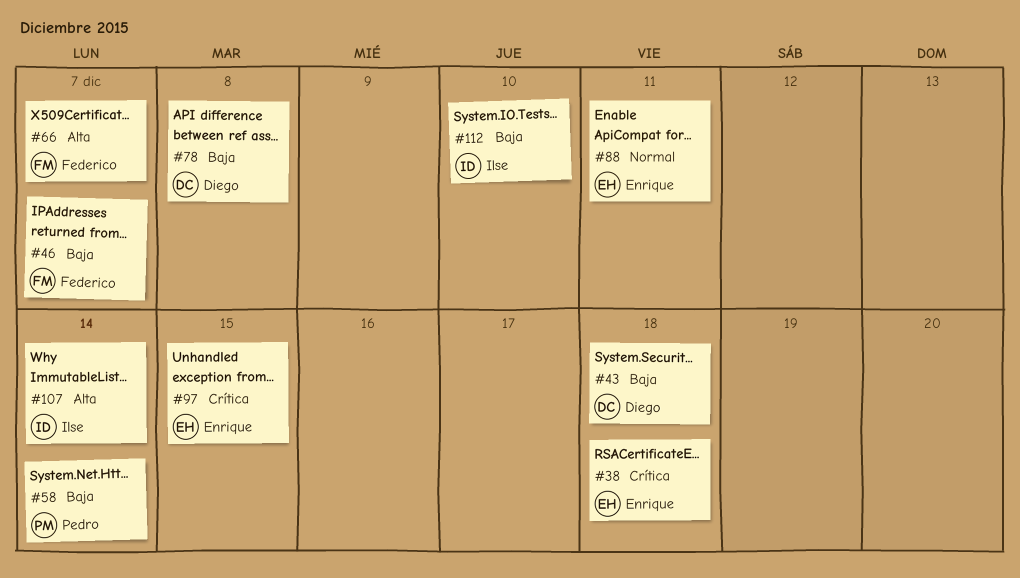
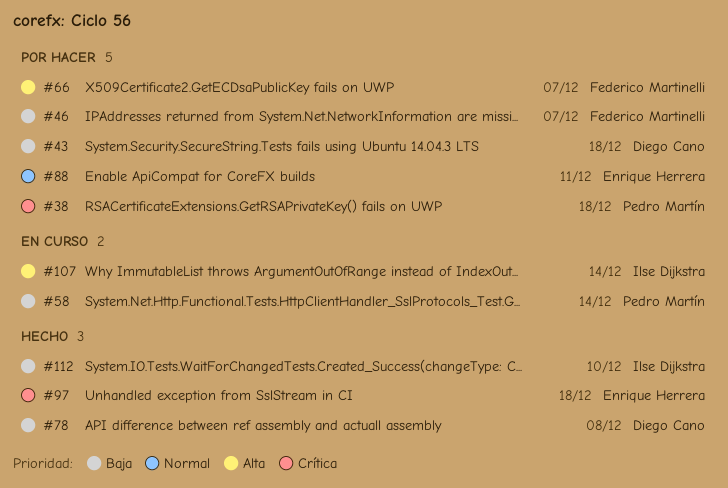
#38, owner: Enrique Herrera -> Pedro Martín
#97, due: Dec 15 -> Dec 18

